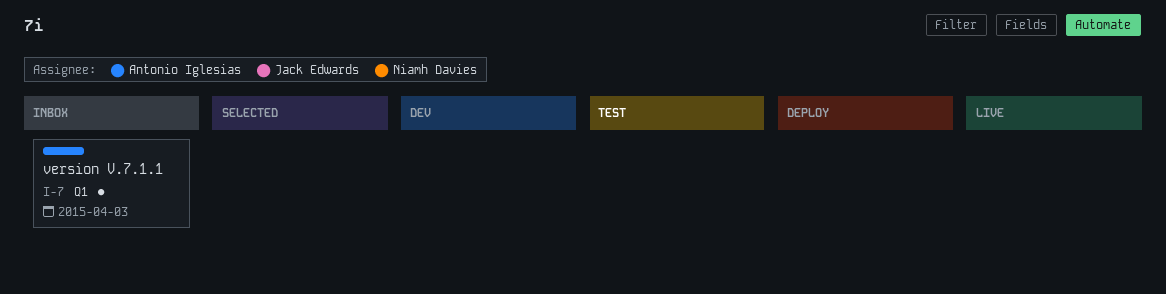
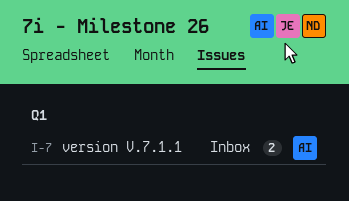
I-7, estimate: 1 -> 2

